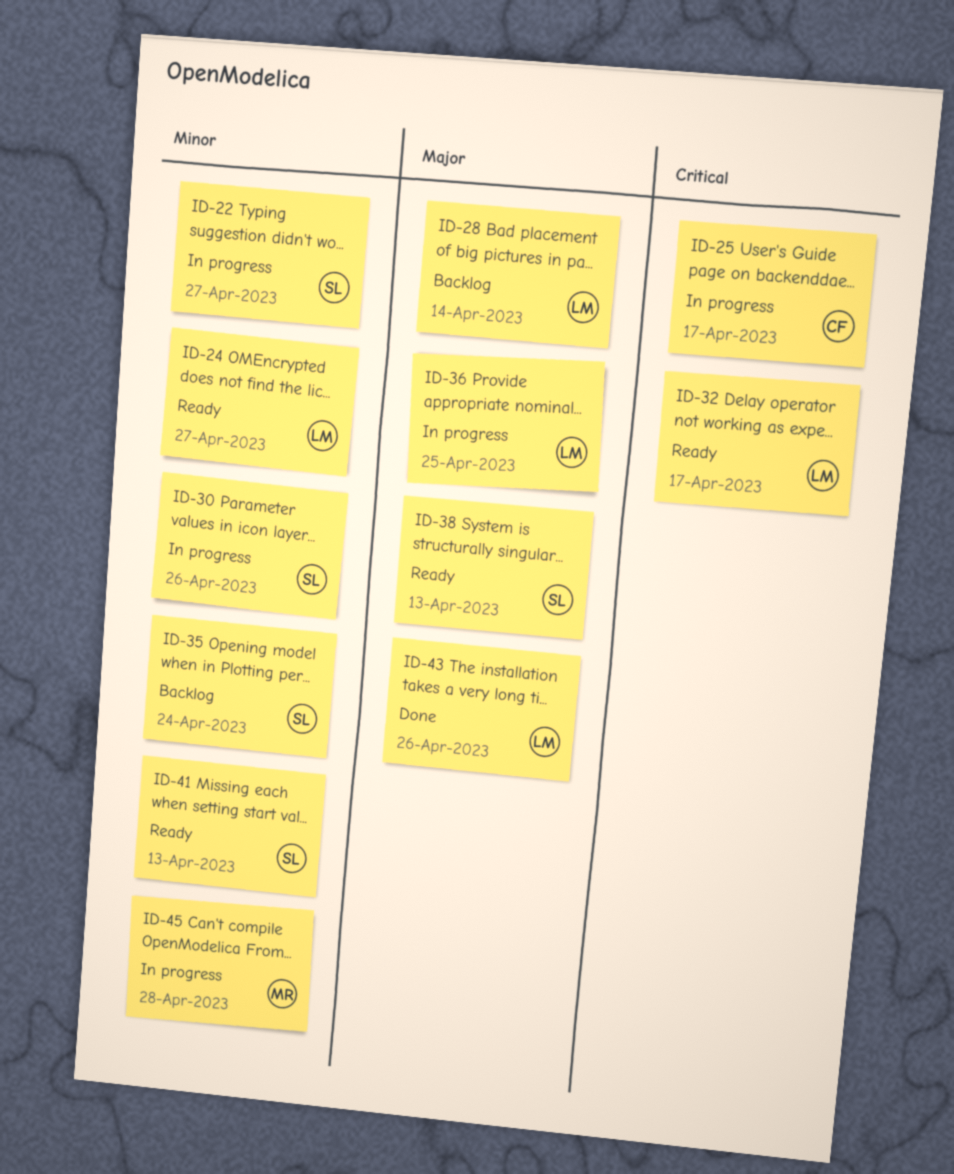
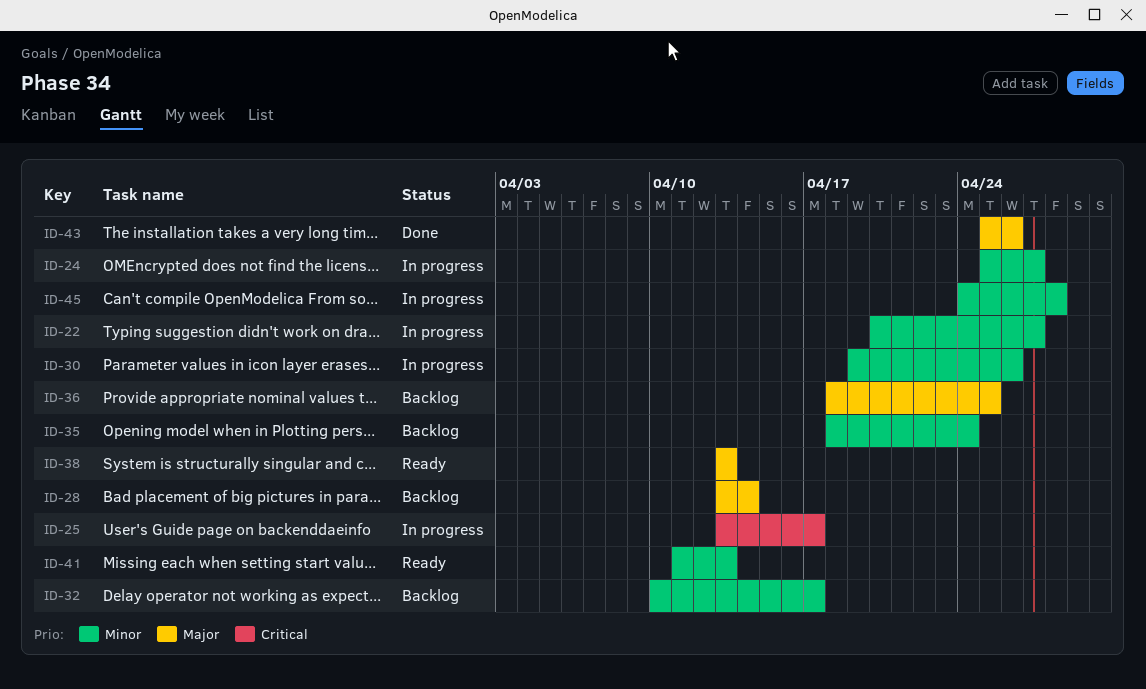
ID-24, status: Ready -> In progress
ID-32, status: Ready -> Backlog
ID-32, priority: Critical -> Minor
ID-36, status: In progress -> Backlog

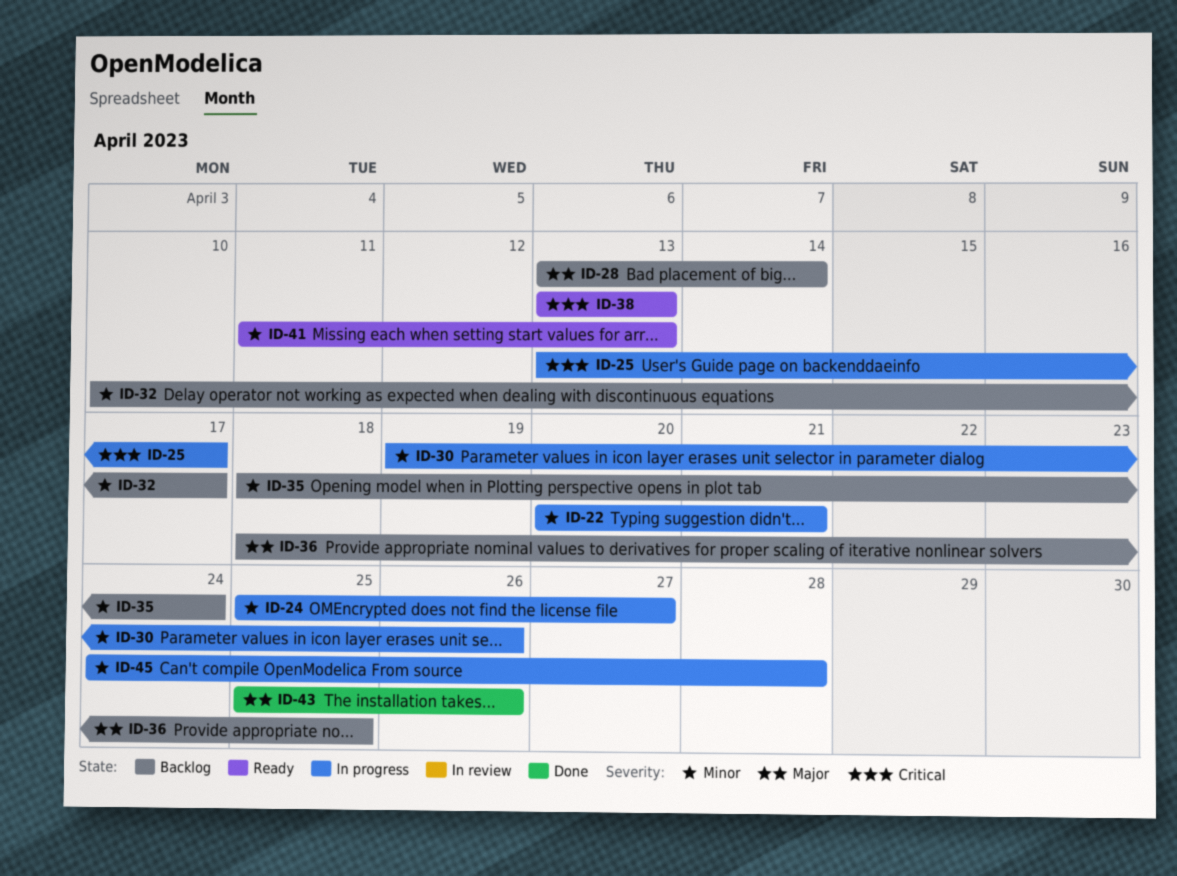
ID-22, due: Apr 27 -> Apr 21
ID-38, priority: Major -> Critical

